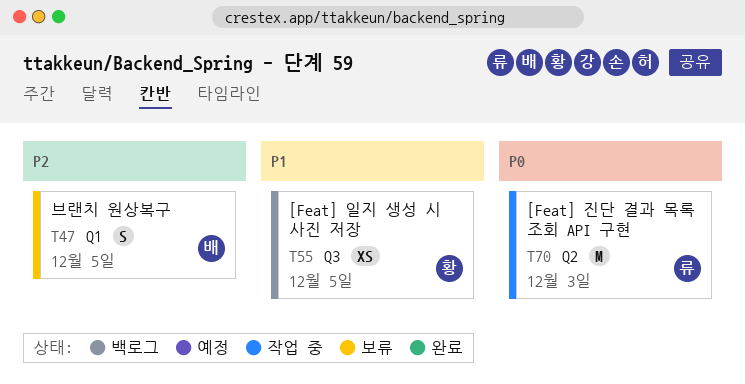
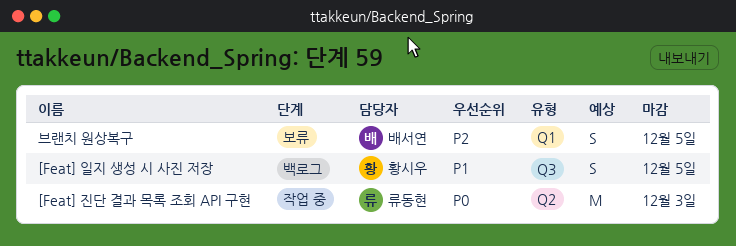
[Feat] 일지 생성 시 사진 저장, estimate: XS -> S

